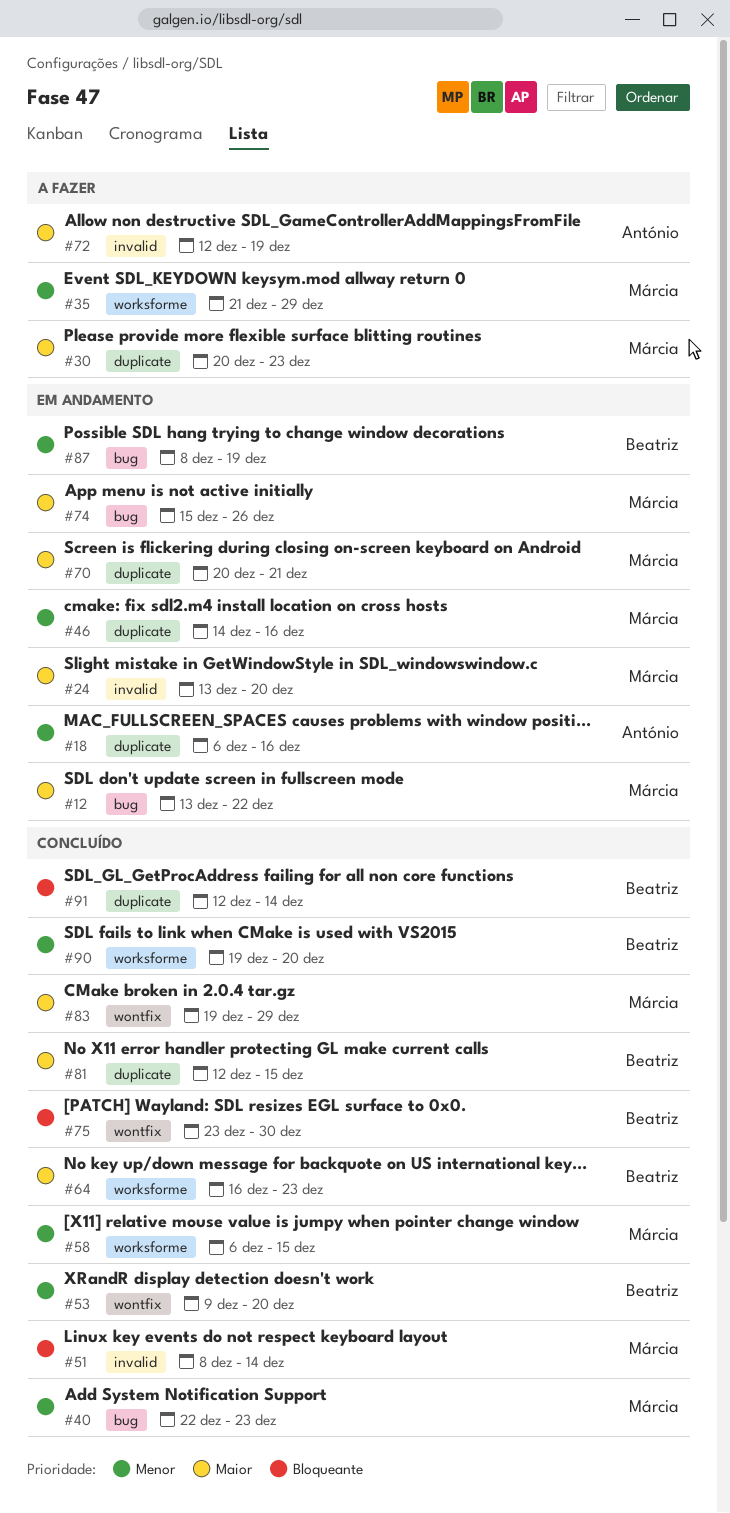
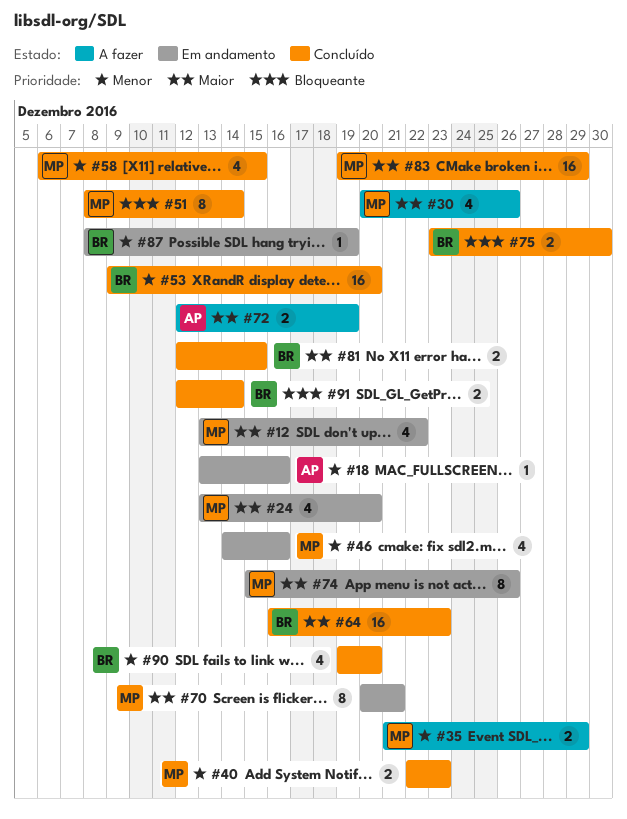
#18, start: Dec 6 -> Dec 13
#30, due: Dec 23 -> Dec 26

